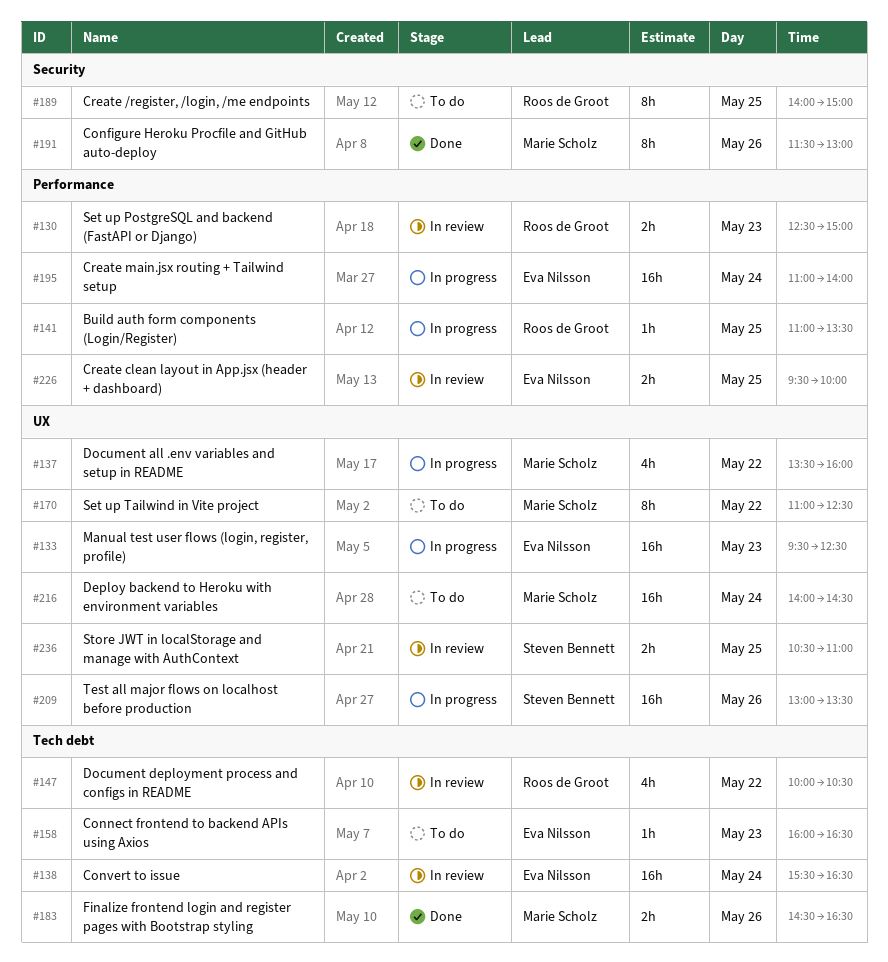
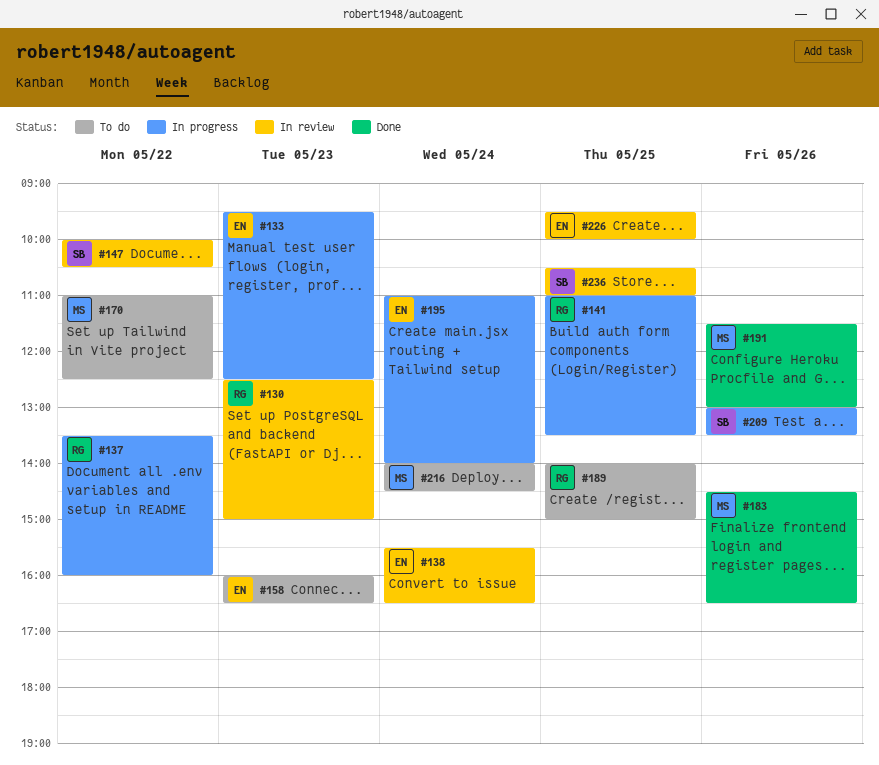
#137, owner: Marie Scholz -> Roos de Groot
#147, owner: Roos de Groot -> Steven Bennett

